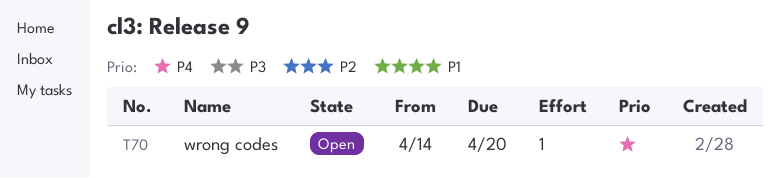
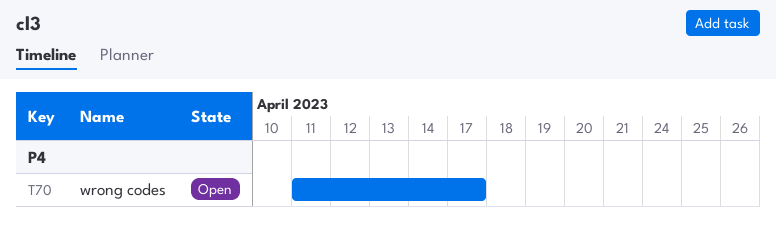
T70, start: Apr 14 -> Apr 11
T70, due: Apr 20 -> Apr 17

